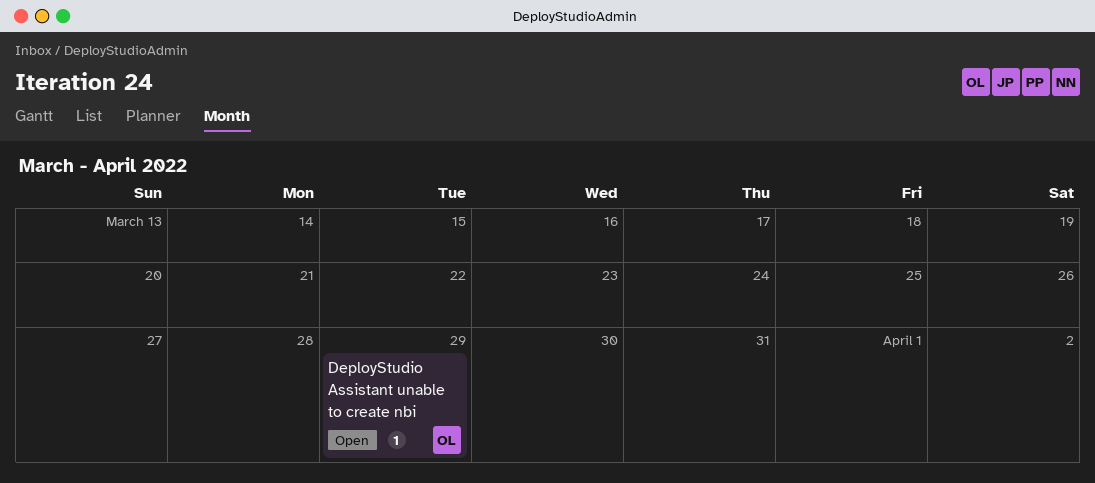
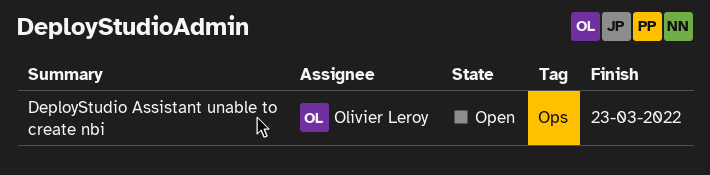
DeployStudio Assistant unable to create nbi, due: Mar 29 -> Mar 23

